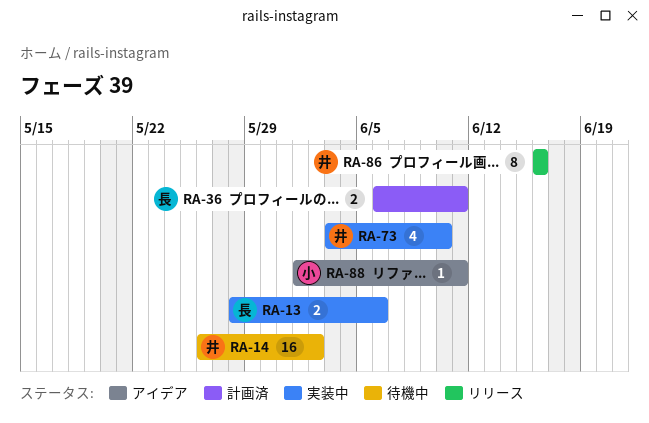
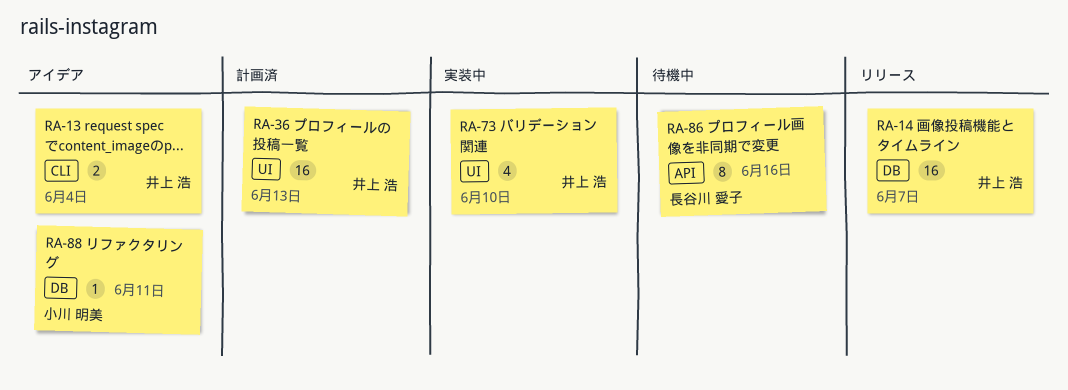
RA-13, status: 実装中 -> アイデア
RA-13, owner: 長谷川 愛子 -> 井上 浩
RA-13, due: Jun 6 -> Jun 4
RA-14, status: 待機中 -> リリース
RA-14, due: Jun 2 -> Jun 7
RA-36, owner: 長谷川 愛子 -> 井上 浩
RA-36, estimate: 2 -> 16
RA-36, due: Jun 11 -> Jun 13
RA-86, status: リリース -> 待機中
RA-86, owner: 井上 浩 -> 長谷川 愛子

